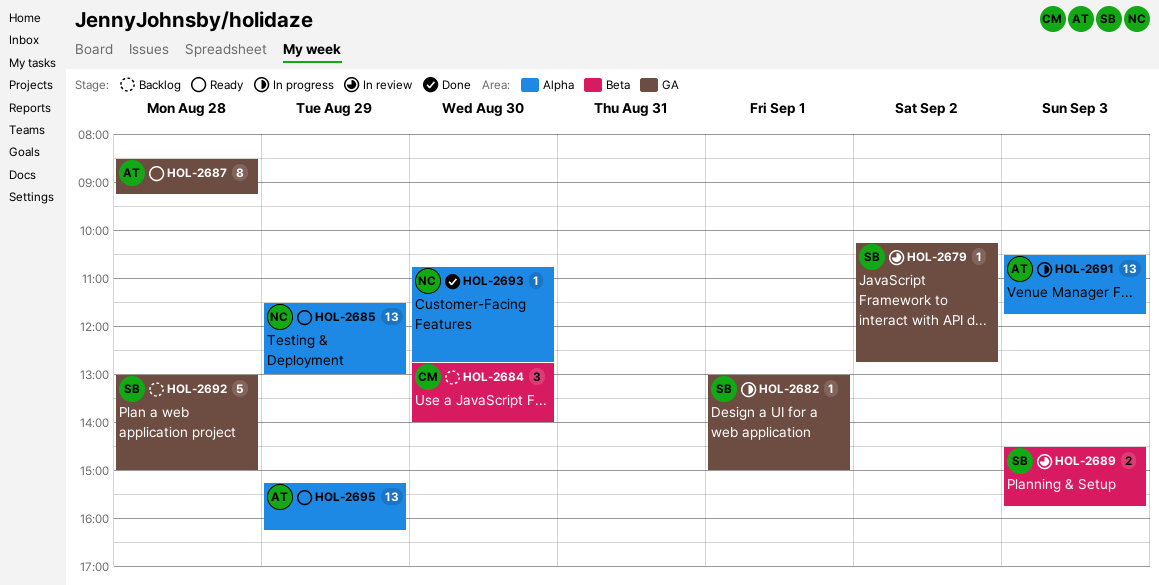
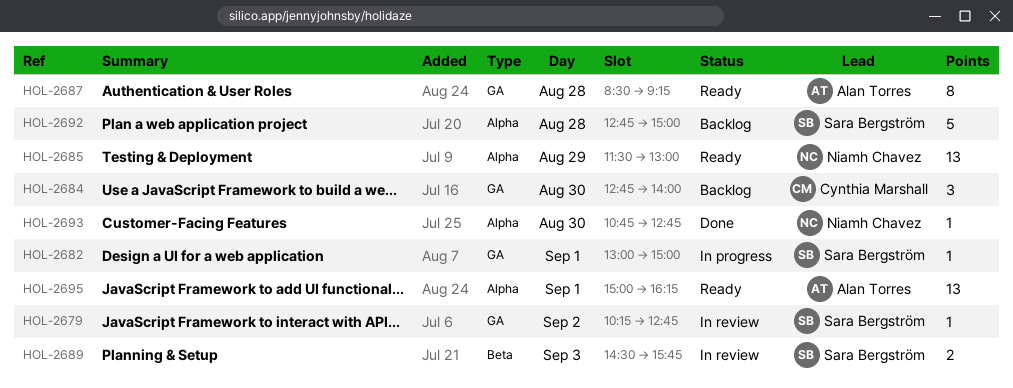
HOL-2684, label: Beta -> GA
HOL-2691: present -> none
HOL-2692, label: GA -> Alpha
HOL-2692, begins: 13:00 -> 12:45
HOL-2695, day: Aug 29 -> Sep 1
HOL-2695, begins: 15:15 -> 15:00

